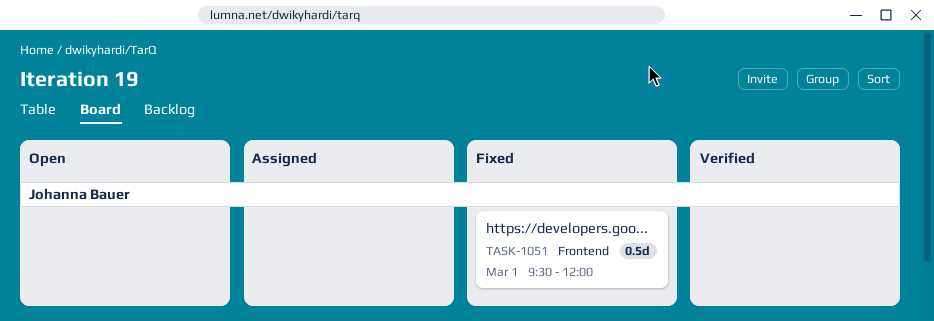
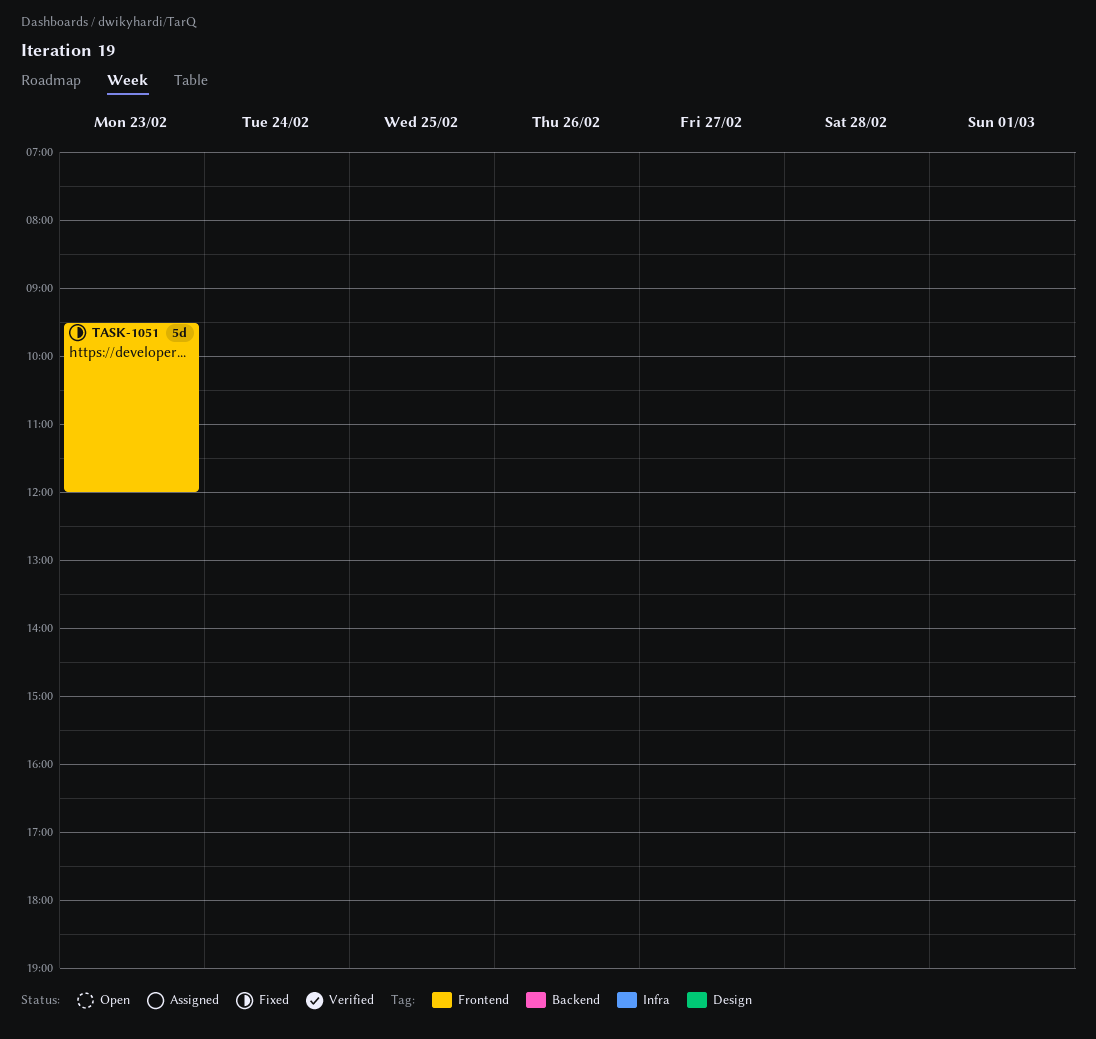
TASK-1051, estimate: 0.5d -> 5d
TASK-1051, day: Mar 1 -> Feb 23

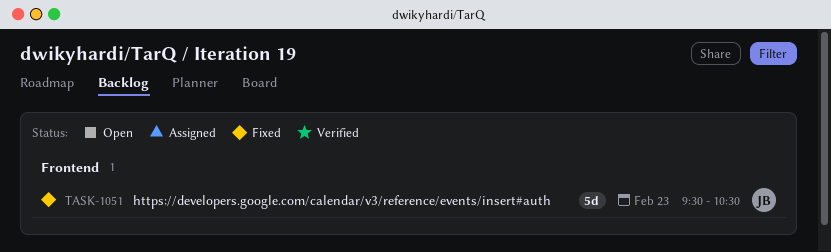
TASK-1051, ends: 12:00 -> 10:30

